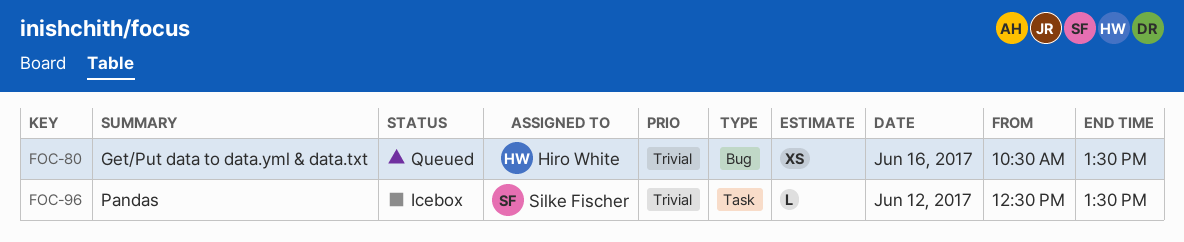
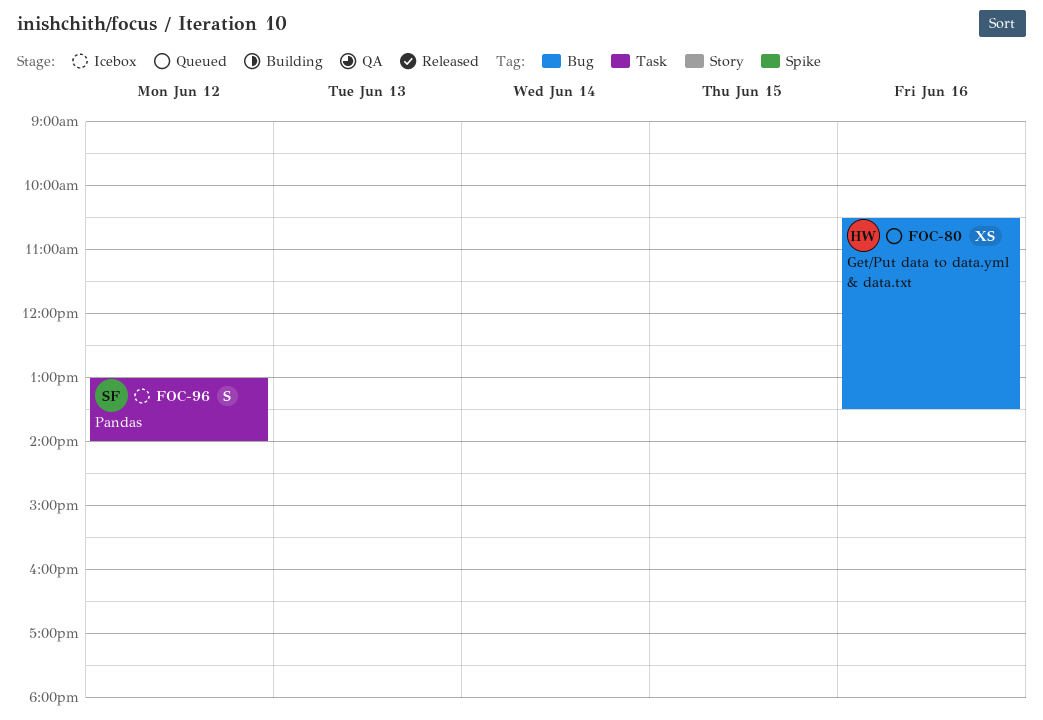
FOC-96, estimate: L -> S
FOC-96, begins: 12:30 -> 13:00
FOC-96, ends: 13:30 -> 14:00

